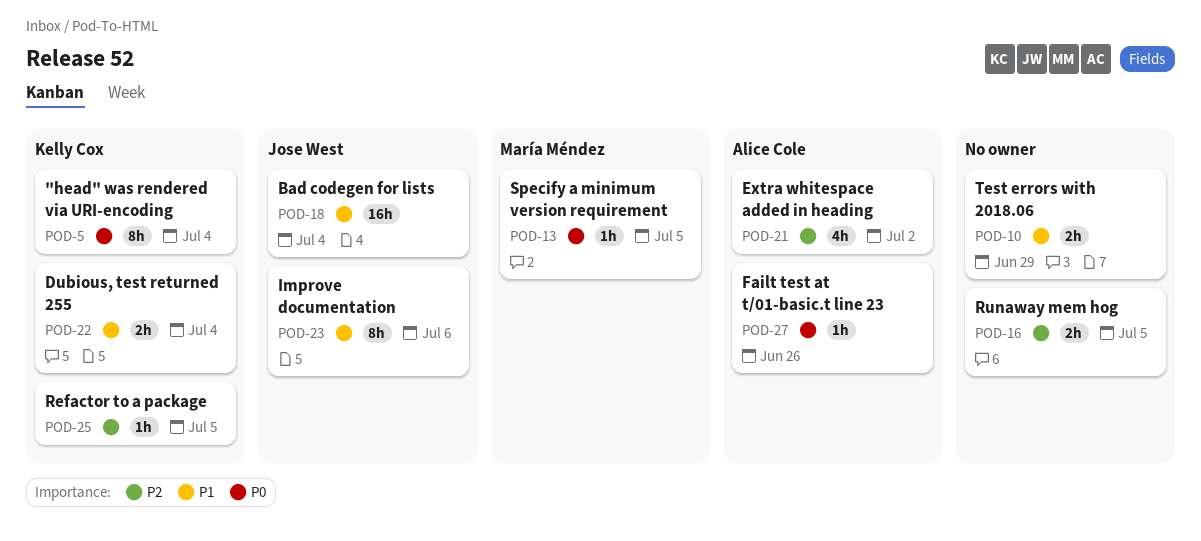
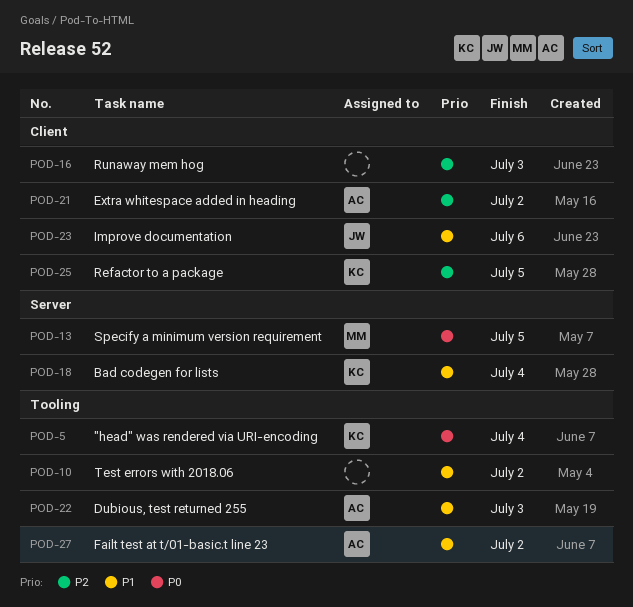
POD-10, due: Jun 29 -> Jul 2
POD-16, due: Jul 5 -> Jul 3
POD-18, owner: Jose West -> Kelly Cox
POD-22, owner: Kelly Cox -> Alice Cole
POD-22, due: Jul 4 -> Jul 3
POD-27, priority: P0 -> P1
POD-27, due: Jun 26 -> Jul 2

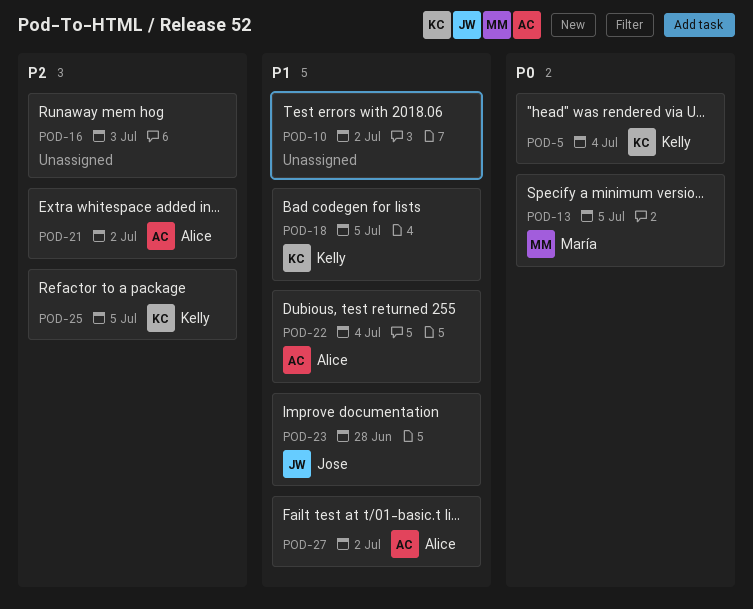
POD-18, due: Jul 4 -> Jul 5
POD-22, due: Jul 3 -> Jul 4
POD-23, due: Jul 6 -> Jun 28

